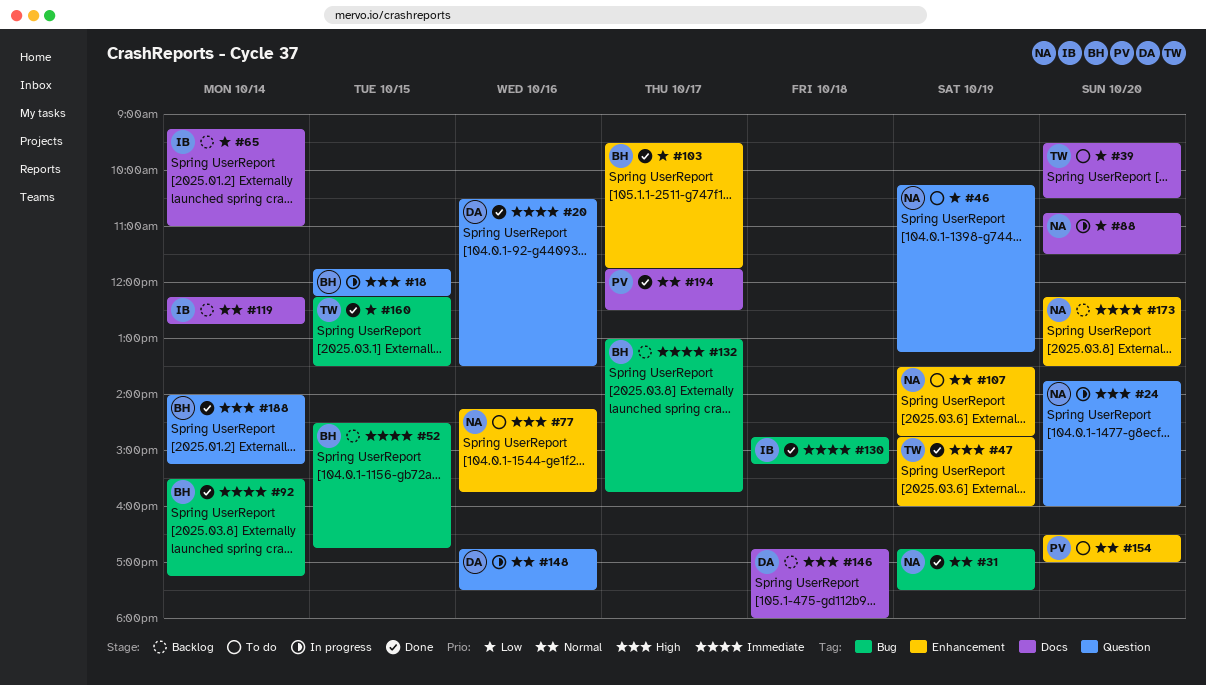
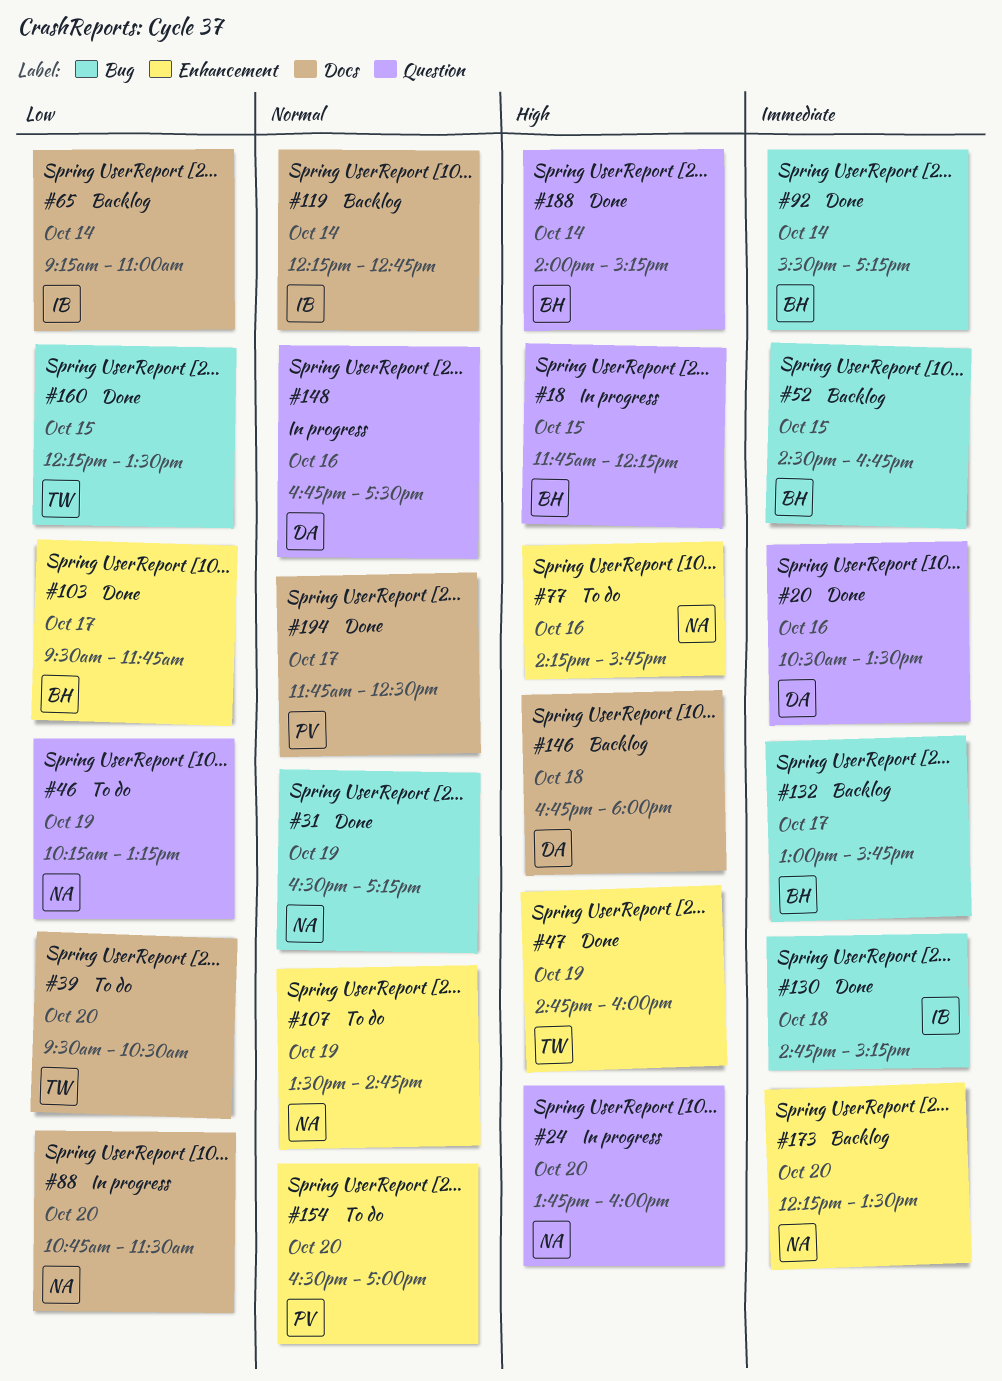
#31, begins: 16:45 -> 16:30
#31, ends: 17:30 -> 17:15

